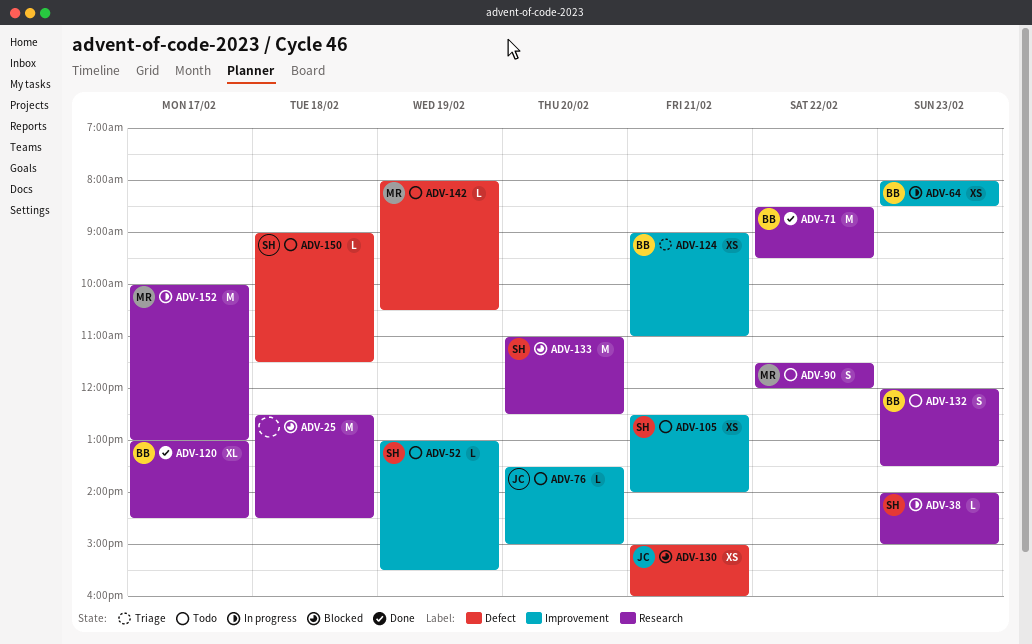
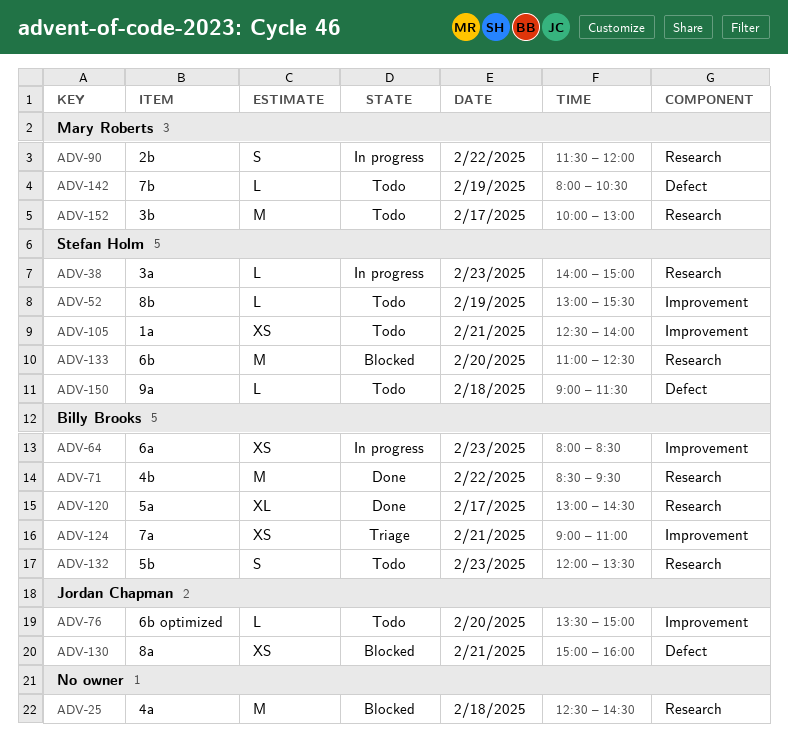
ADV-90, status: Todo -> In progress
ADV-152, status: In progress -> Todo

